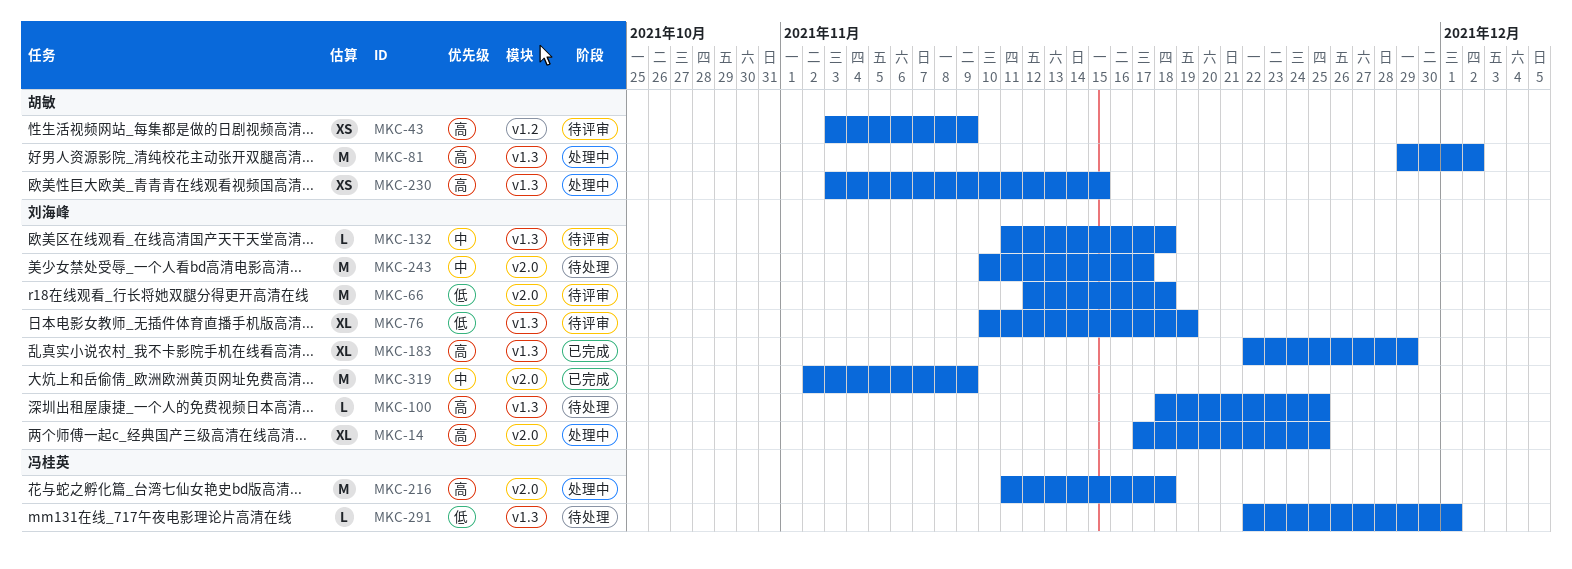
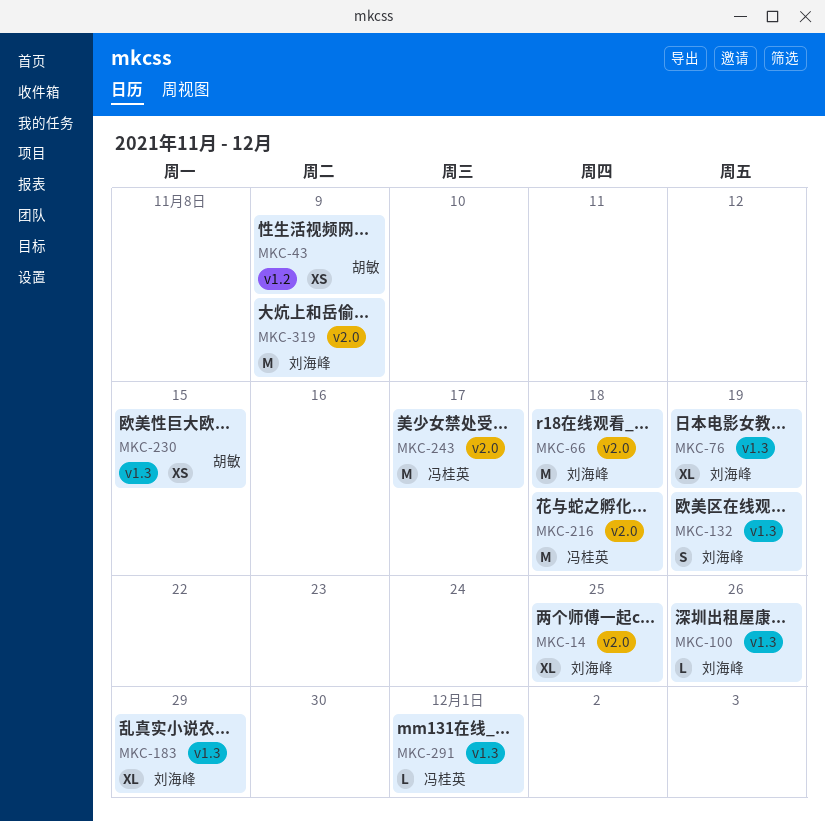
MKC-81: present -> none
MKC-100, due: Nov 25 -> Nov 26
MKC-132, estimate: L -> S
MKC-132, due: Nov 18 -> Nov 19
MKC-243, owner: 刘海峰 -> 冯桂英

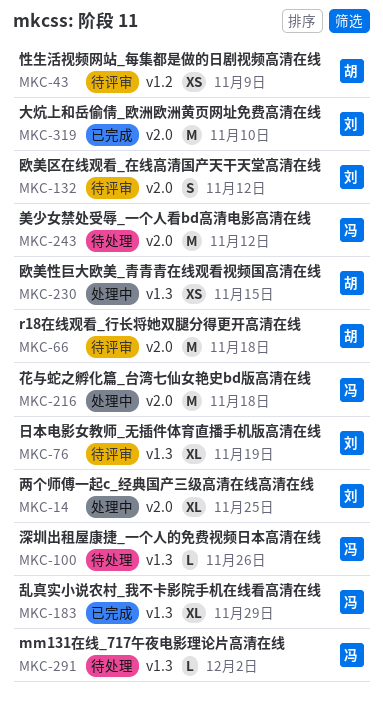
MKC-66, owner: 刘海峰 -> 胡敏
MKC-100, owner: 刘海峰 -> 冯桂英
MKC-132, label: v1.3 -> v2.0
MKC-132, due: Nov 19 -> Nov 12
MKC-183, owner: 刘海峰 -> 冯桂英
MKC-243, due: Nov 17 -> Nov 12
MKC-291, due: Dec 1 -> Dec 2
MKC-319, due: Nov 9 -> Nov 10

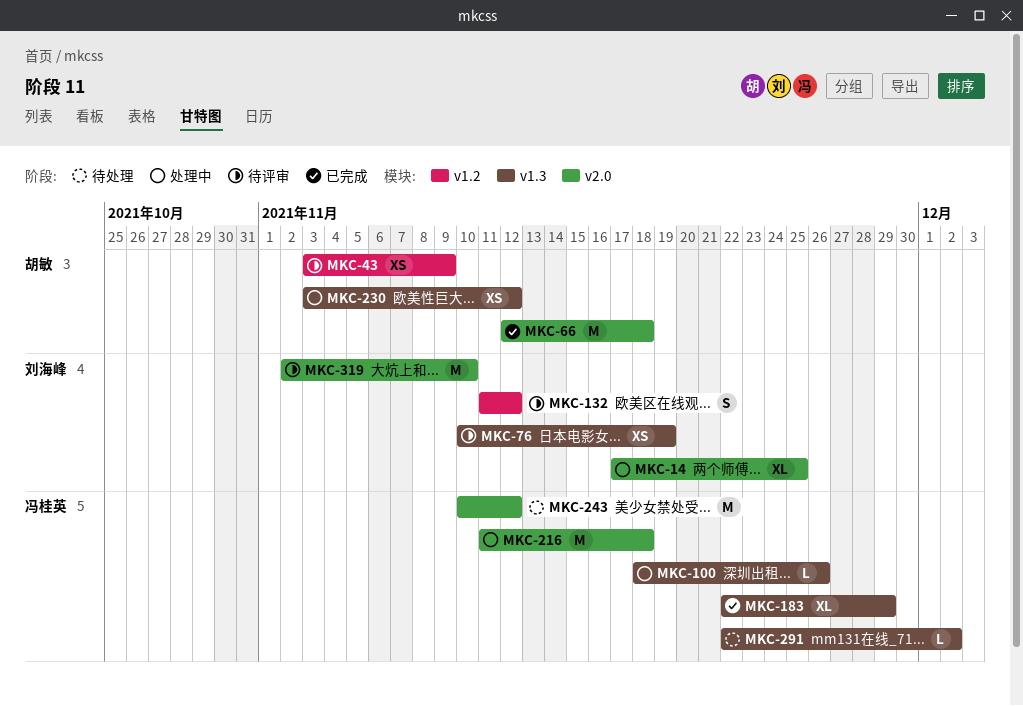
MKC-66, status: 待评审 -> 已完成
MKC-76, estimate: XL -> XS
MKC-100, status: 待处理 -> 处理中
MKC-132, label: v2.0 -> v1.2
MKC-230, due: Nov 15 -> Nov 12
MKC-319, status: 已完成 -> 待评审

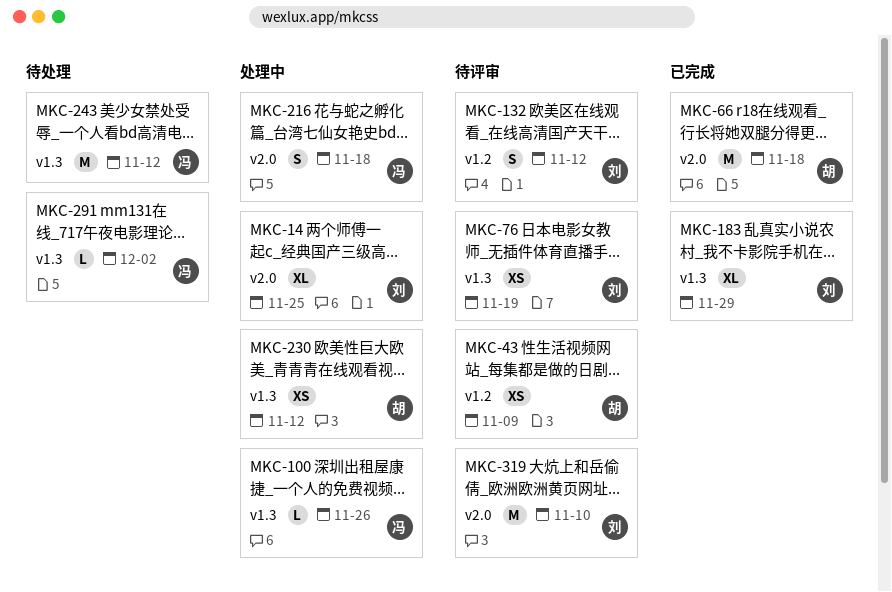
MKC-183, owner: 冯桂英 -> 刘海峰
MKC-216, estimate: M -> S
MKC-243, label: v2.0 -> v1.3

